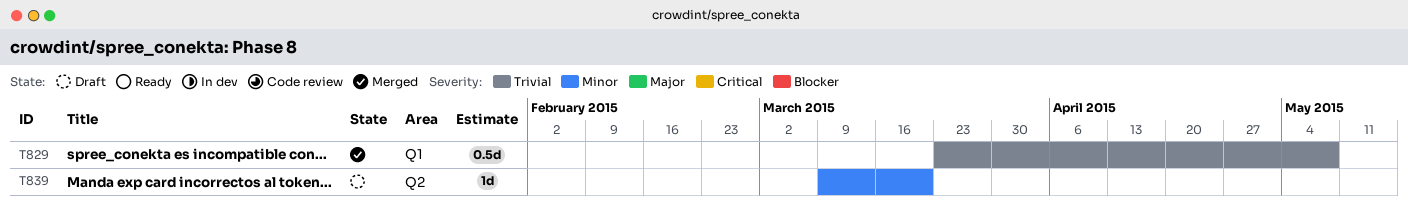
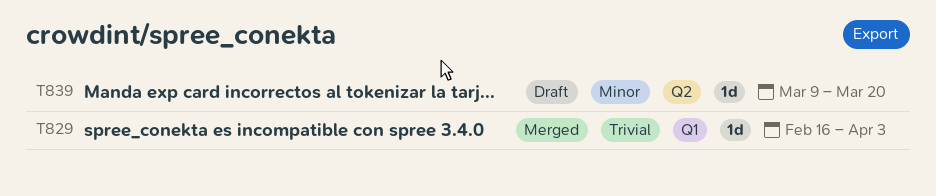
T829, estimate: 0.5d -> 1d
T829, start: Mar 23 -> Feb 16
T829, due: May 8 -> Apr 3

